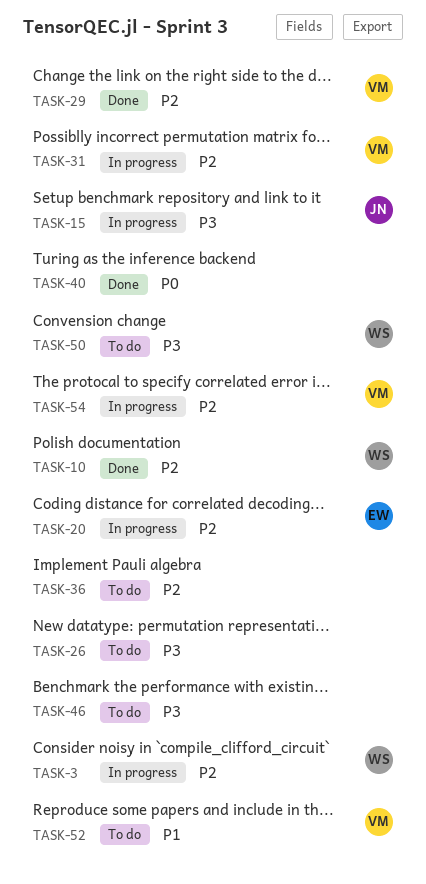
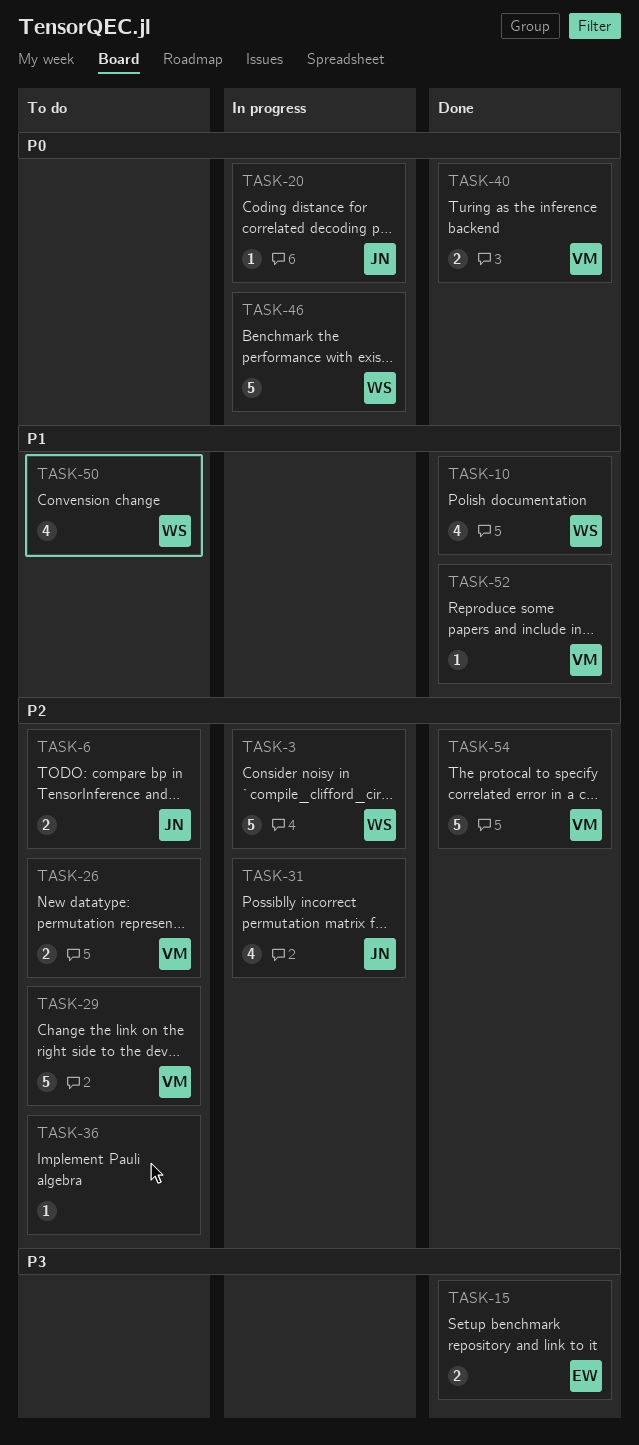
TASK-6: none -> present
TASK-10, priority: P2 -> P1
TASK-15, status: In progress -> Done
TASK-15, owner: JN -> EW
TASK-20, owner: EW -> JN
TASK-20, priority: P2 -> P0
TASK-26, owner: none -> VM
TASK-26, priority: P3 -> P2
TASK-29, status: Done -> To do
TASK-31, owner: VM -> JN
TASK-40, owner: none -> VM
TASK-46, status: To do -> In progress
TASK-46, owner: none -> WS
TASK-46, priority: P3 -> P0
TASK-50, priority: P3 -> P1
TASK-52, status: To do -> Done
TASK-54, status: In progress -> Done

